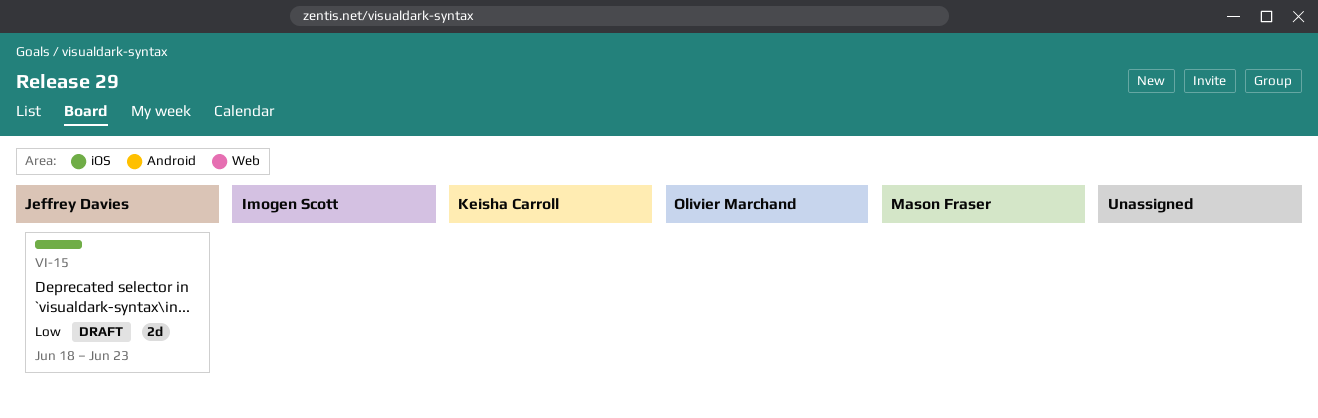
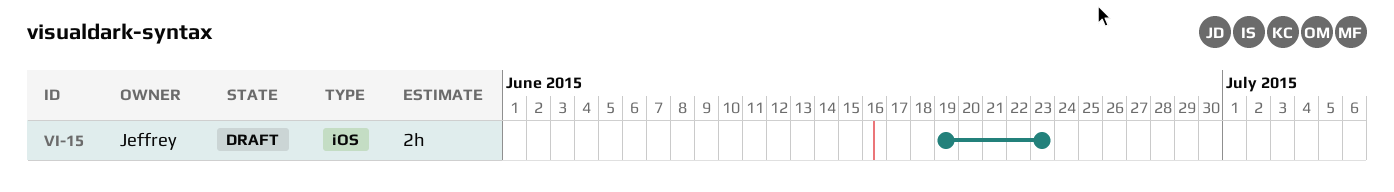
VI-15, estimate: 2d -> 2h
VI-15, start: Jun 18 -> Jun 19

